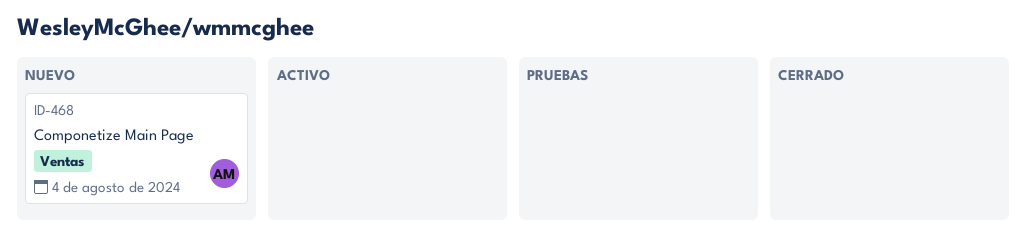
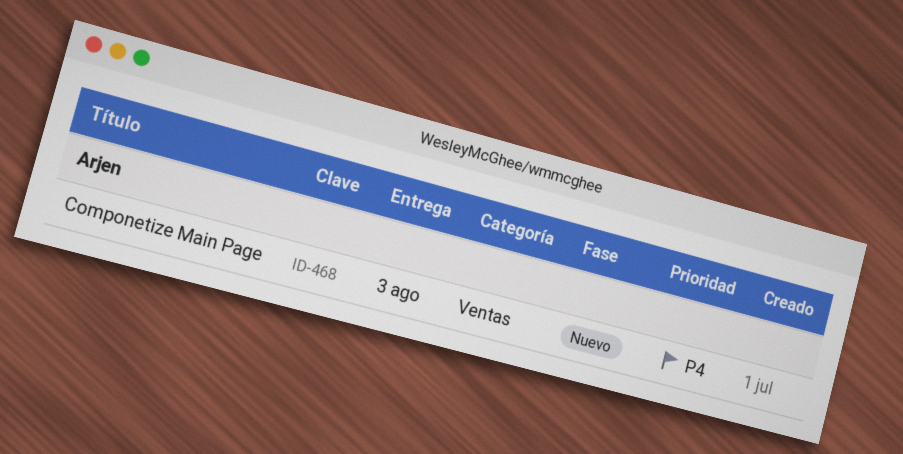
ID-468, due: Aug 4 -> Aug 3

